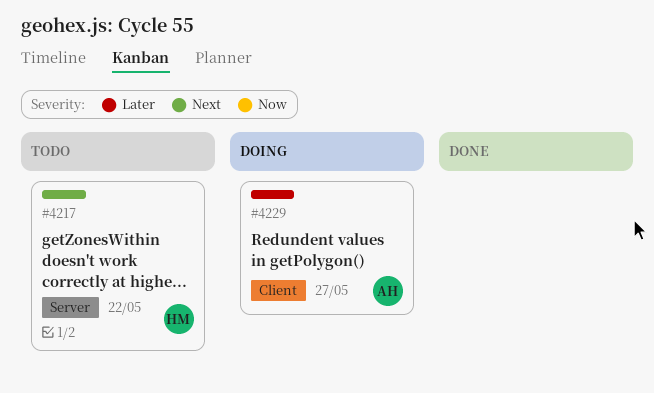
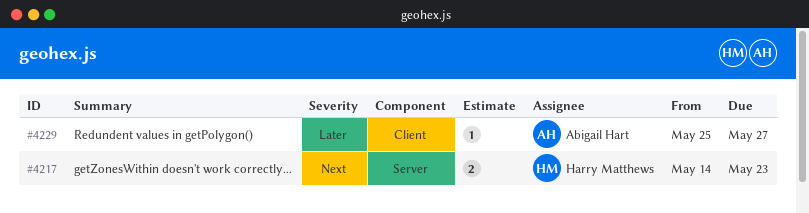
#4217, due: May 22 -> May 23

